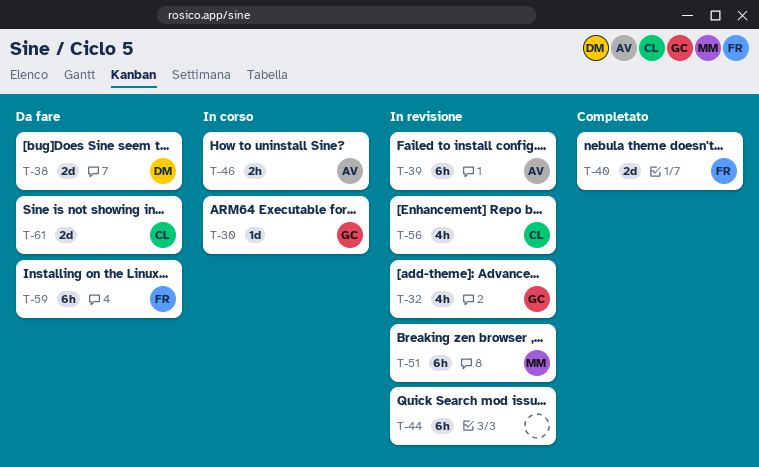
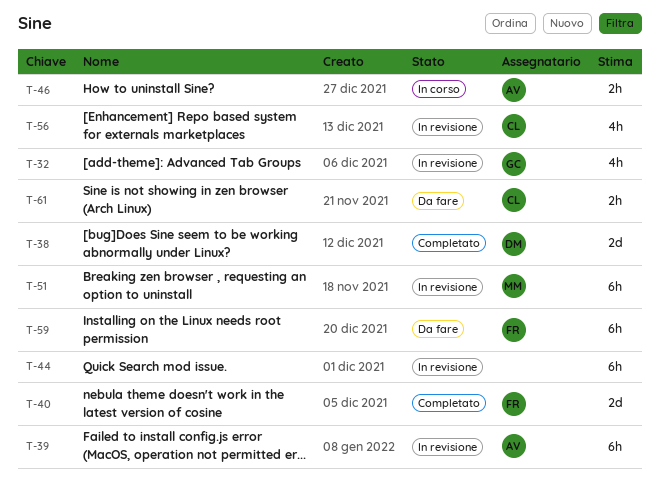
T-30: present -> none
T-38, status: Da fare -> Completato
T-61, estimate: 2d -> 2h

